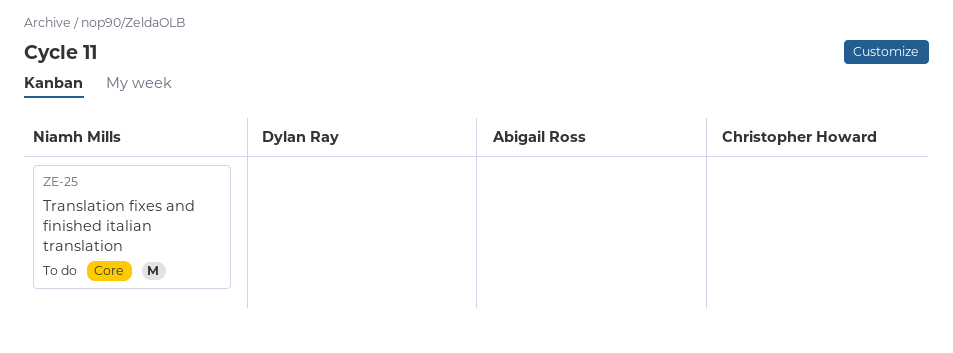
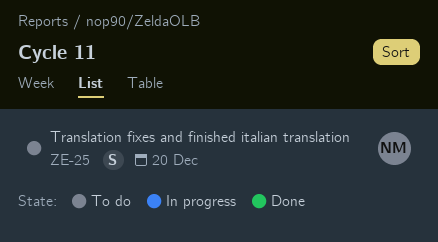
ZE-25, estimate: M -> S

